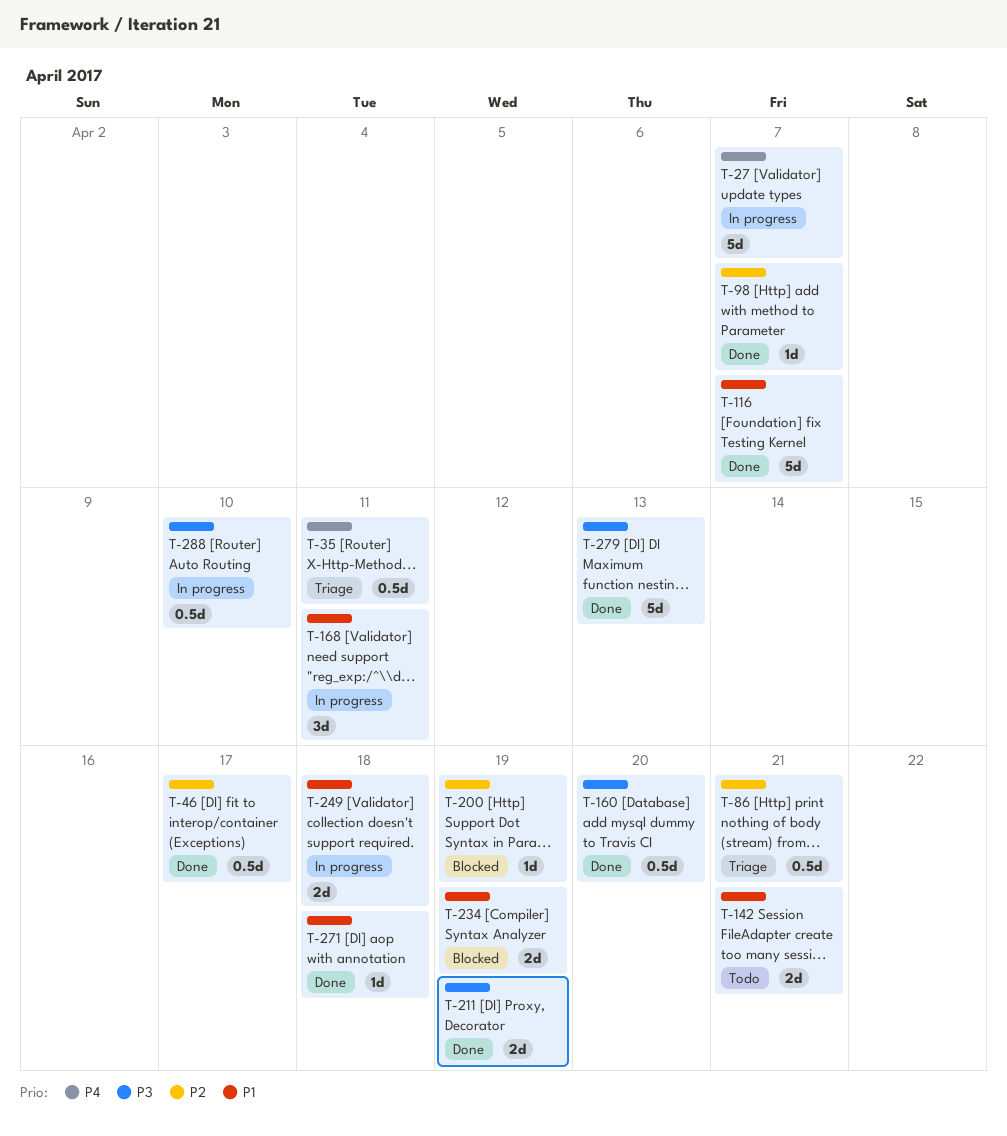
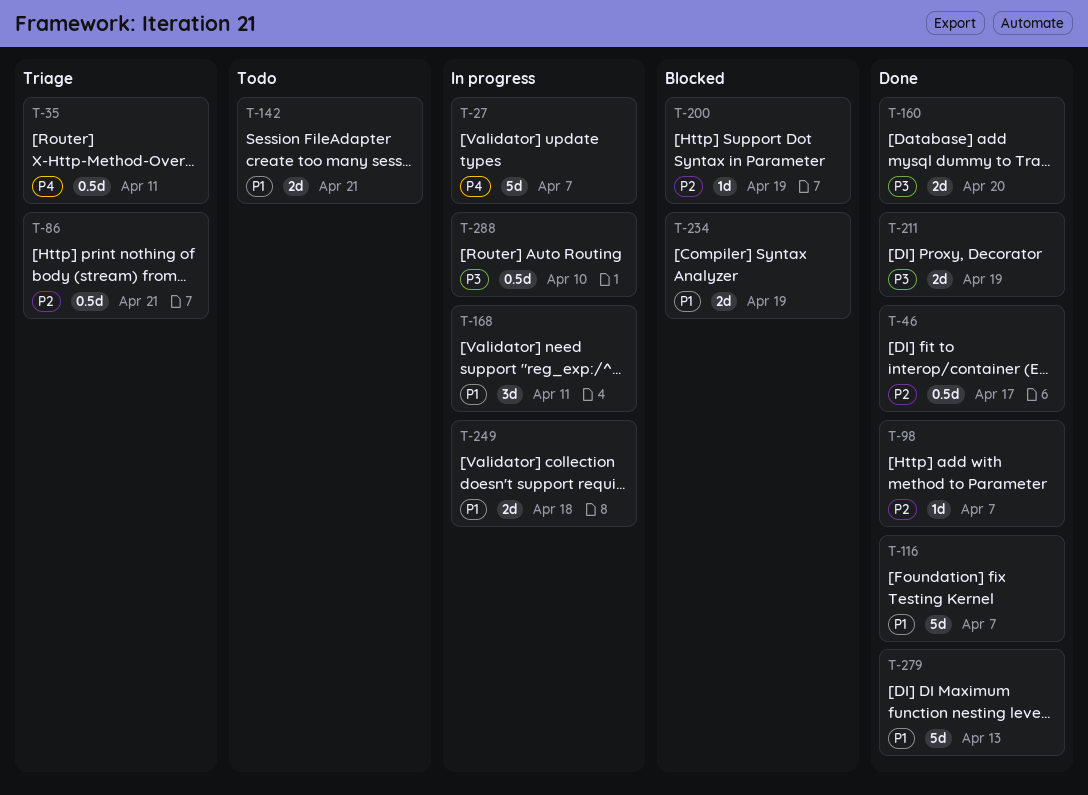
T-160, estimate: 0.5d -> 2d
T-271: present -> none
T-279, priority: P3 -> P1

